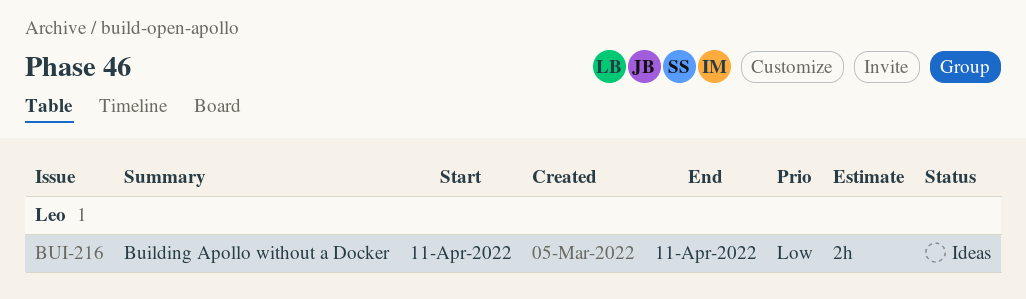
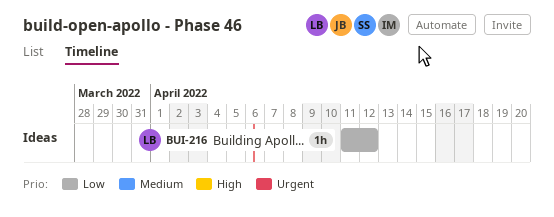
BUI-216, estimate: 2h -> 1h
BUI-216, due: Apr 11 -> Apr 12

